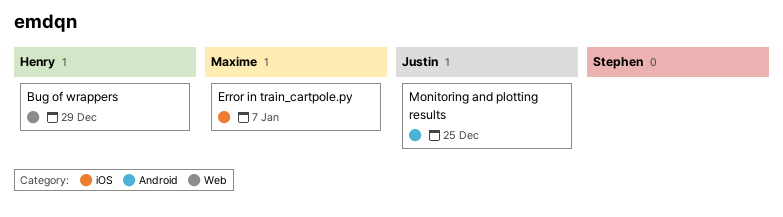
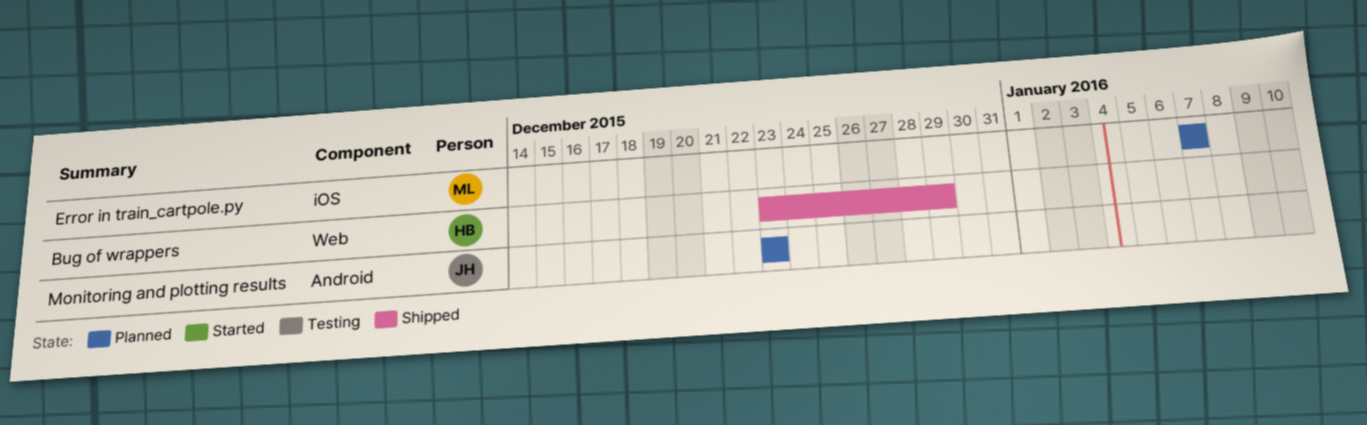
Monitoring and plotting results, due: Dec 25 -> Dec 23

